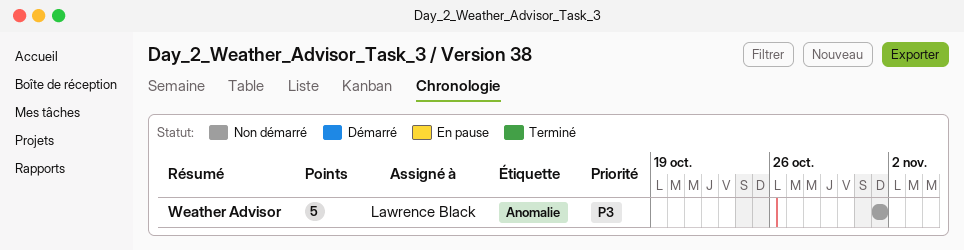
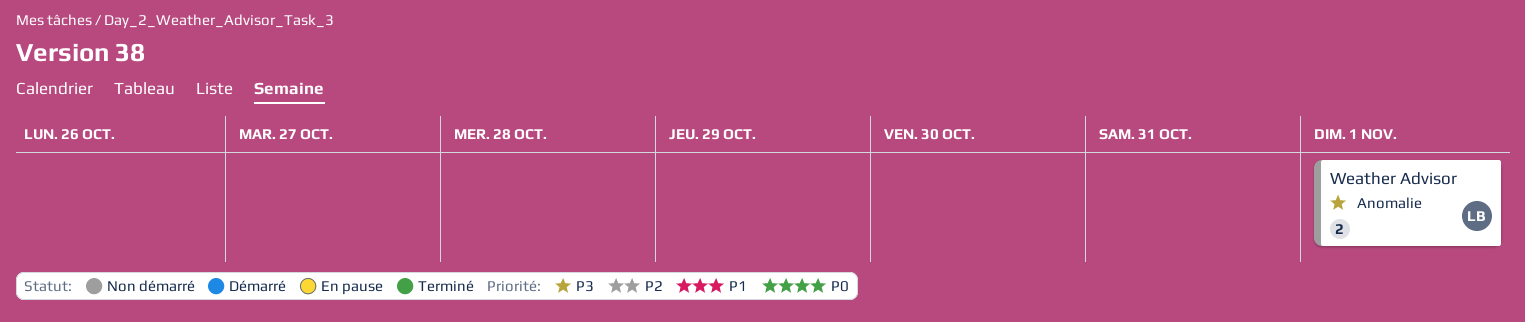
Weather Advisor, estimate: 5 -> 2

